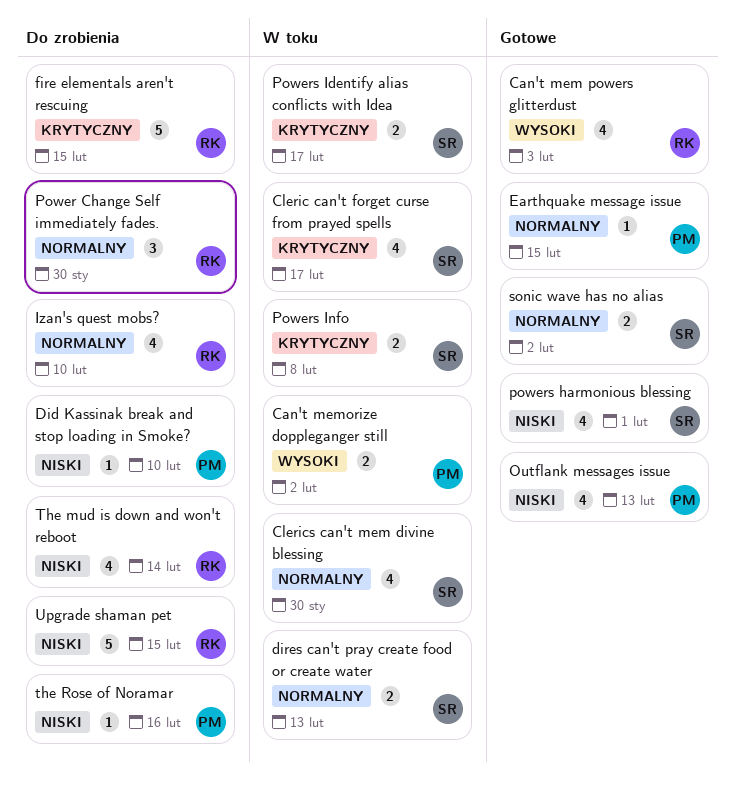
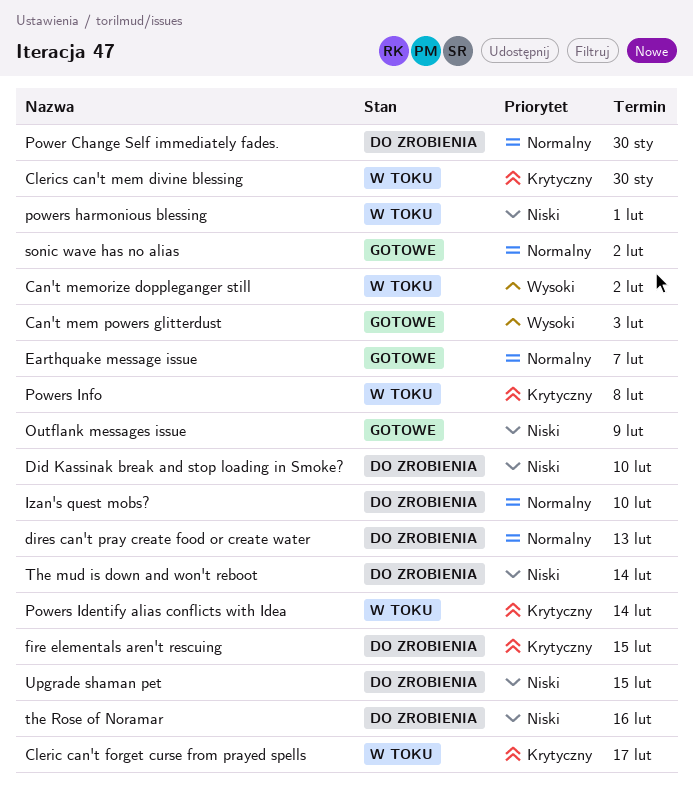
Clerics can't mem divine blessing, priority: Normalny -> Krytyczny
dires can't pray create food or create water, status: W toku -> Do zrobienia
Earthquake message issue, due: Feb 15 -> Feb 7
Outflank messages issue, due: Feb 13 -> Feb 9
powers harmonious blessing, status: Gotowe -> W toku
Powers Identify alias conflicts with Idea, due: Feb 17 -> Feb 14

